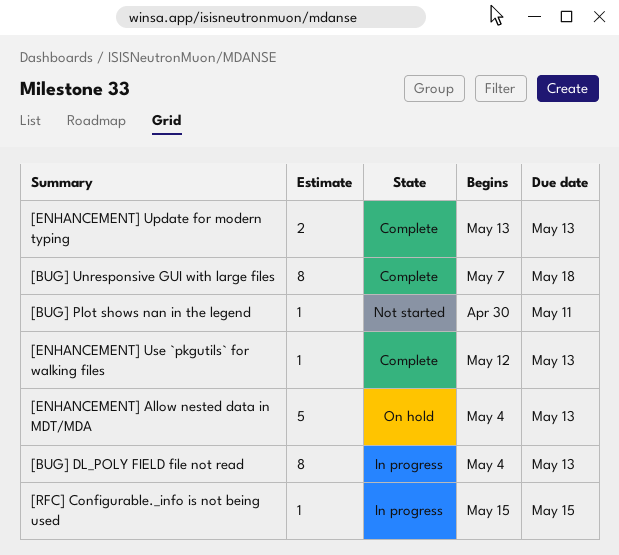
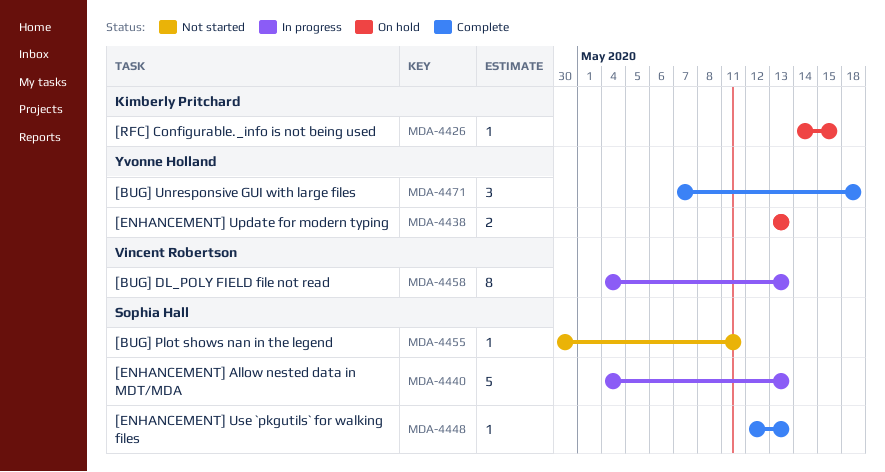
[BUG] Unresponsive GUI with large files, estimate: 8 -> 3
[ENHANCEMENT] Allow nested data in MDT/MDA, status: On hold -> In progress
[ENHANCEMENT] Update for modern typing, status: Complete -> On hold
[RFC] Configurable._info is not being used, status: In progress -> On hold
[RFC] Configurable._info is not being used, start: May 15 -> May 14

